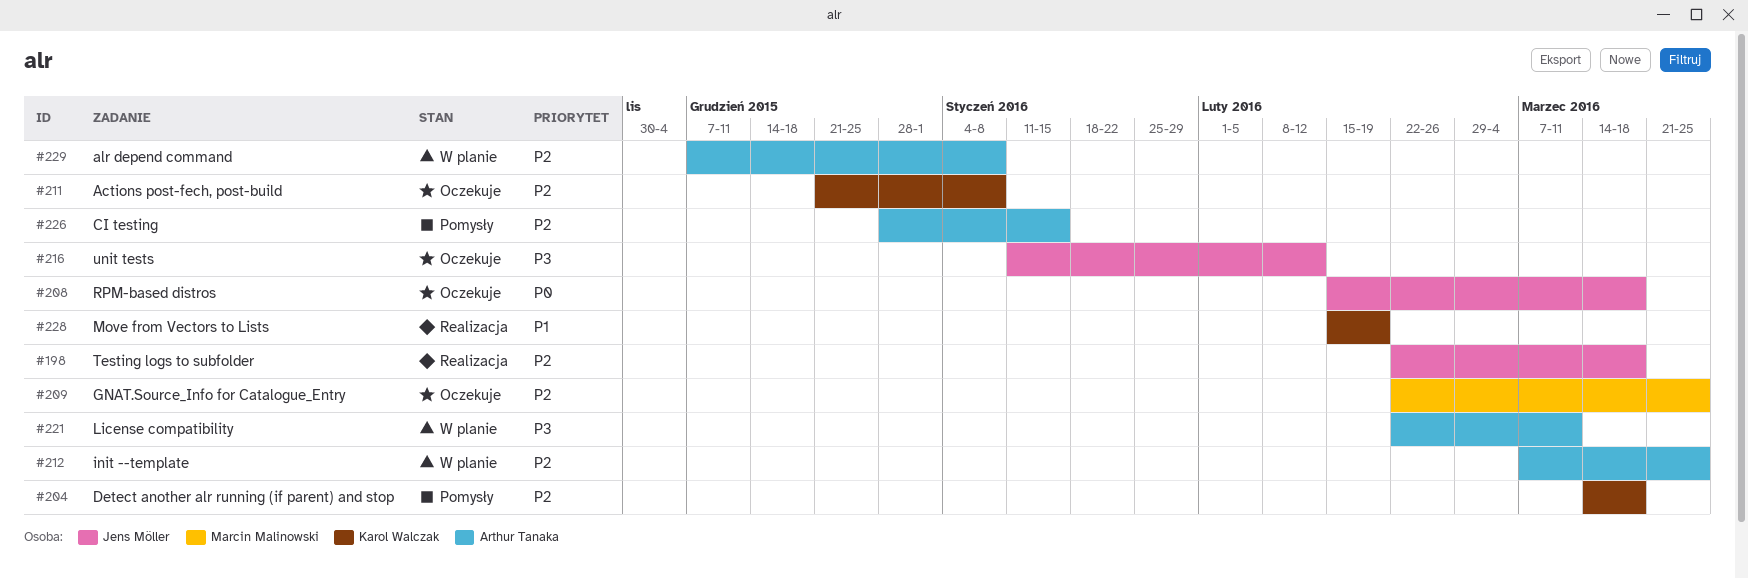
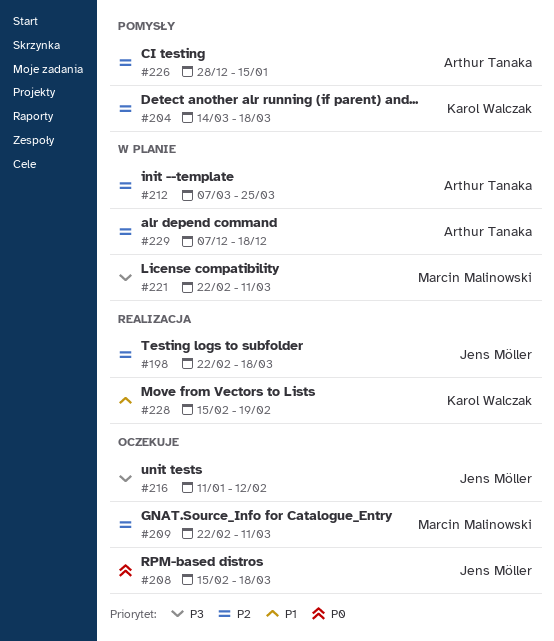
#209, due: Mar 25 -> Mar 11
#211: present -> none
#221, owner: Arthur Tanaka -> Marcin Malinowski
#229, due: Jan 8 -> Dec 18

